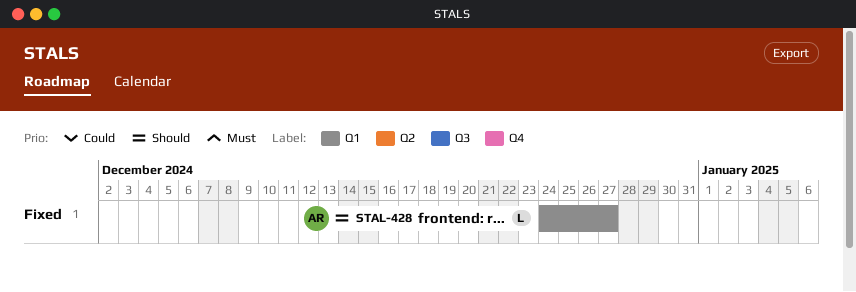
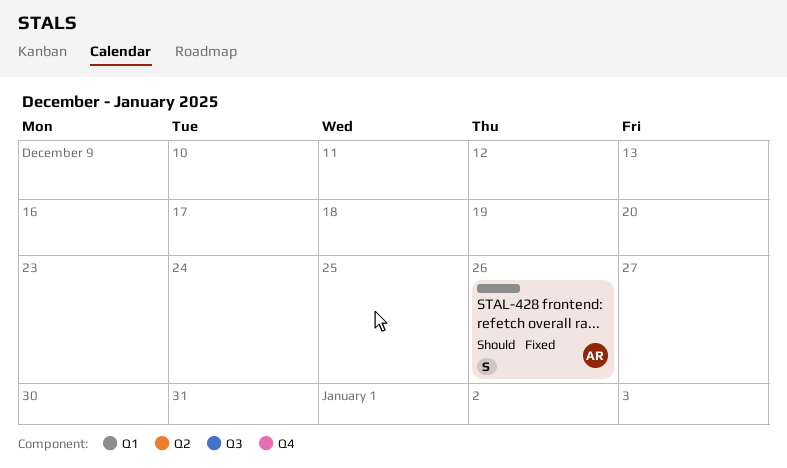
STAL-428, estimate: L -> S
STAL-428, due: Dec 27 -> Dec 26

